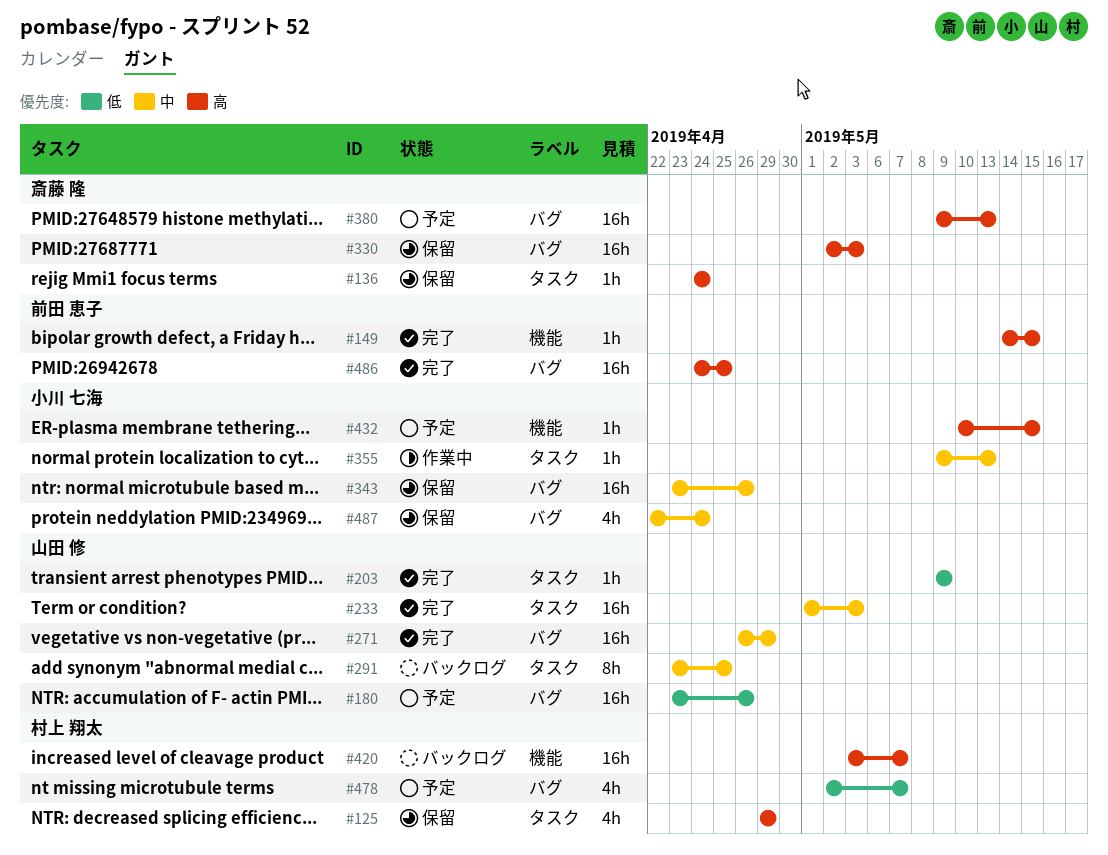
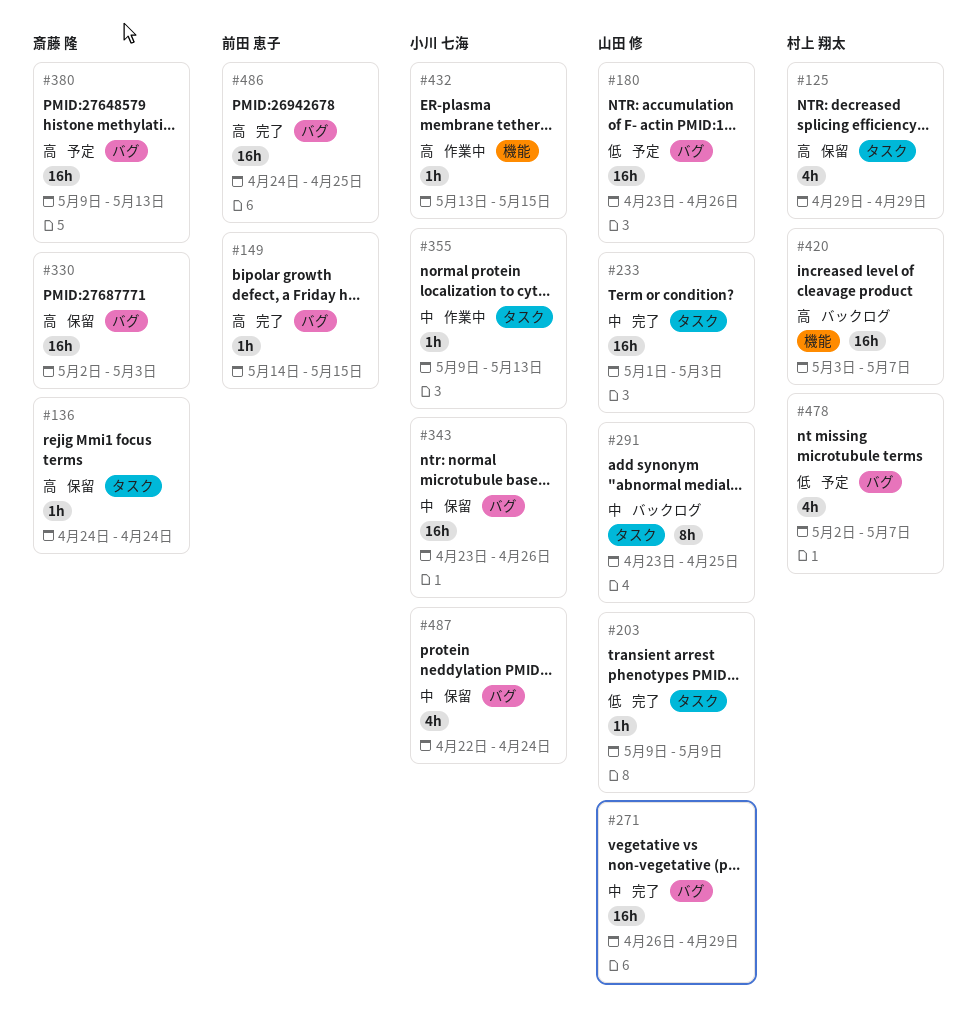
#149, label: 機能 -> バグ
#432, status: 予定 -> 作業中
#432, start: May 10 -> May 13

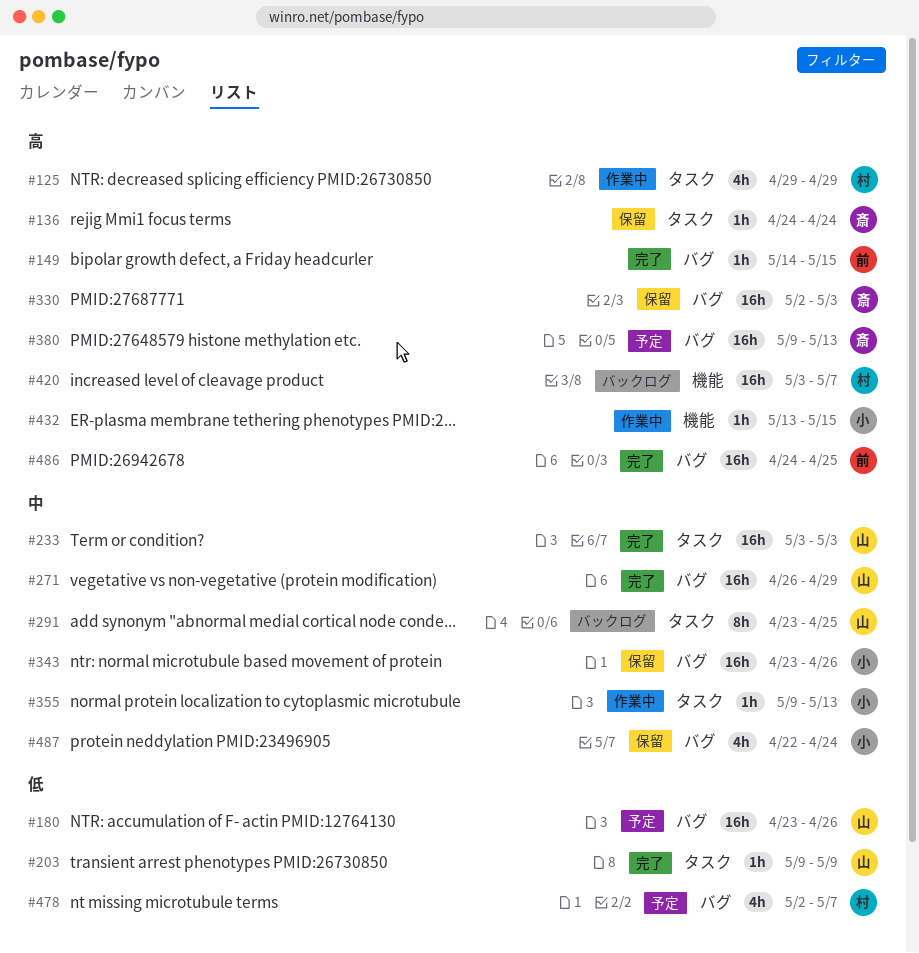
#125, status: 保留 -> 作業中
#233, start: May 1 -> May 3

